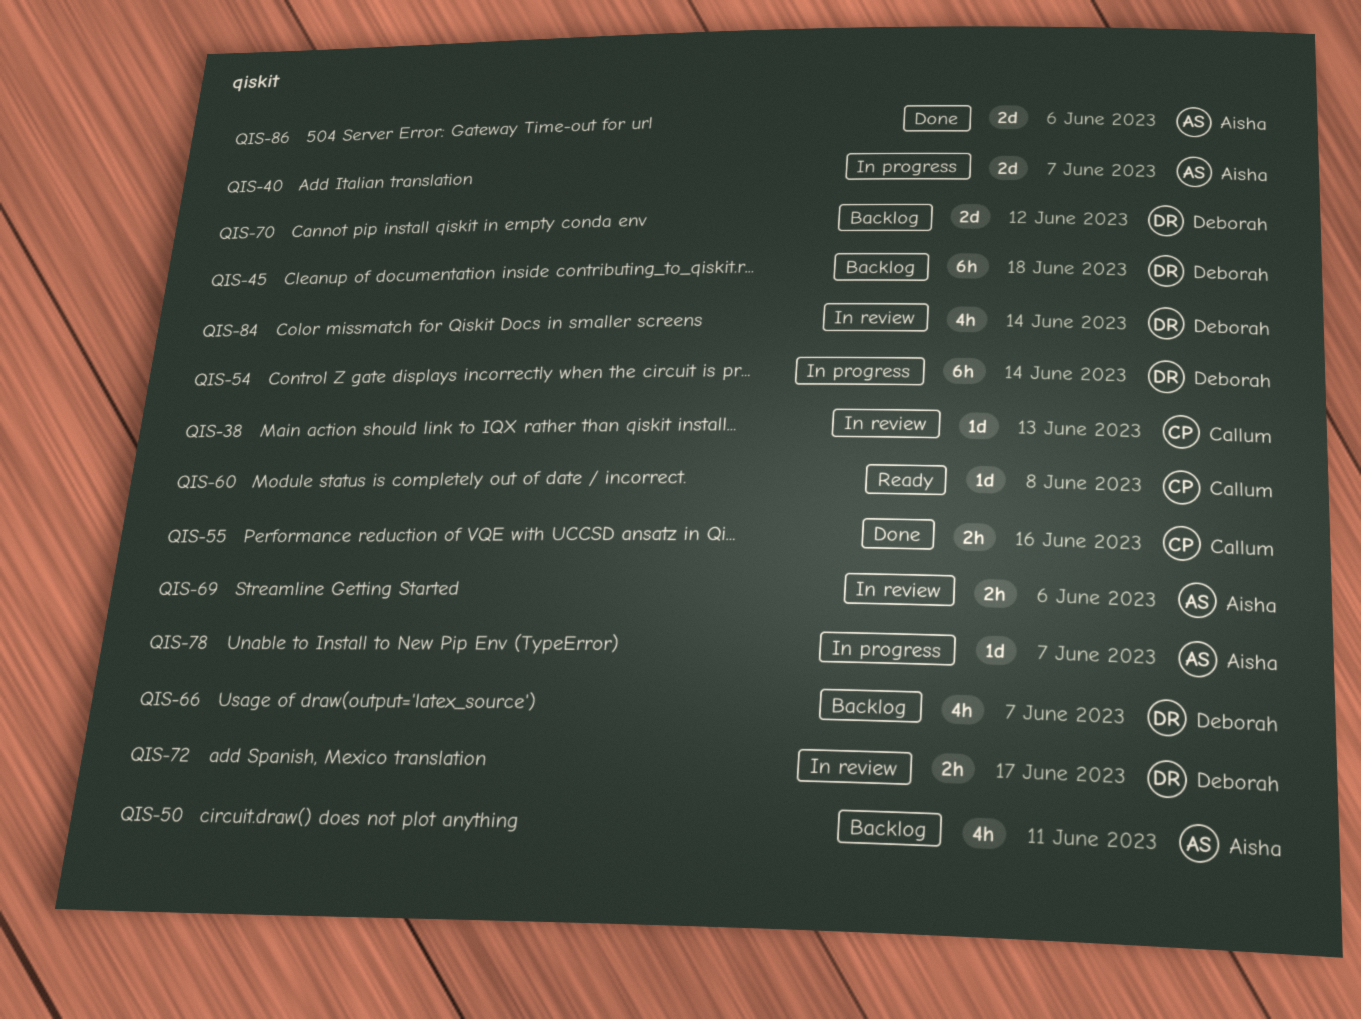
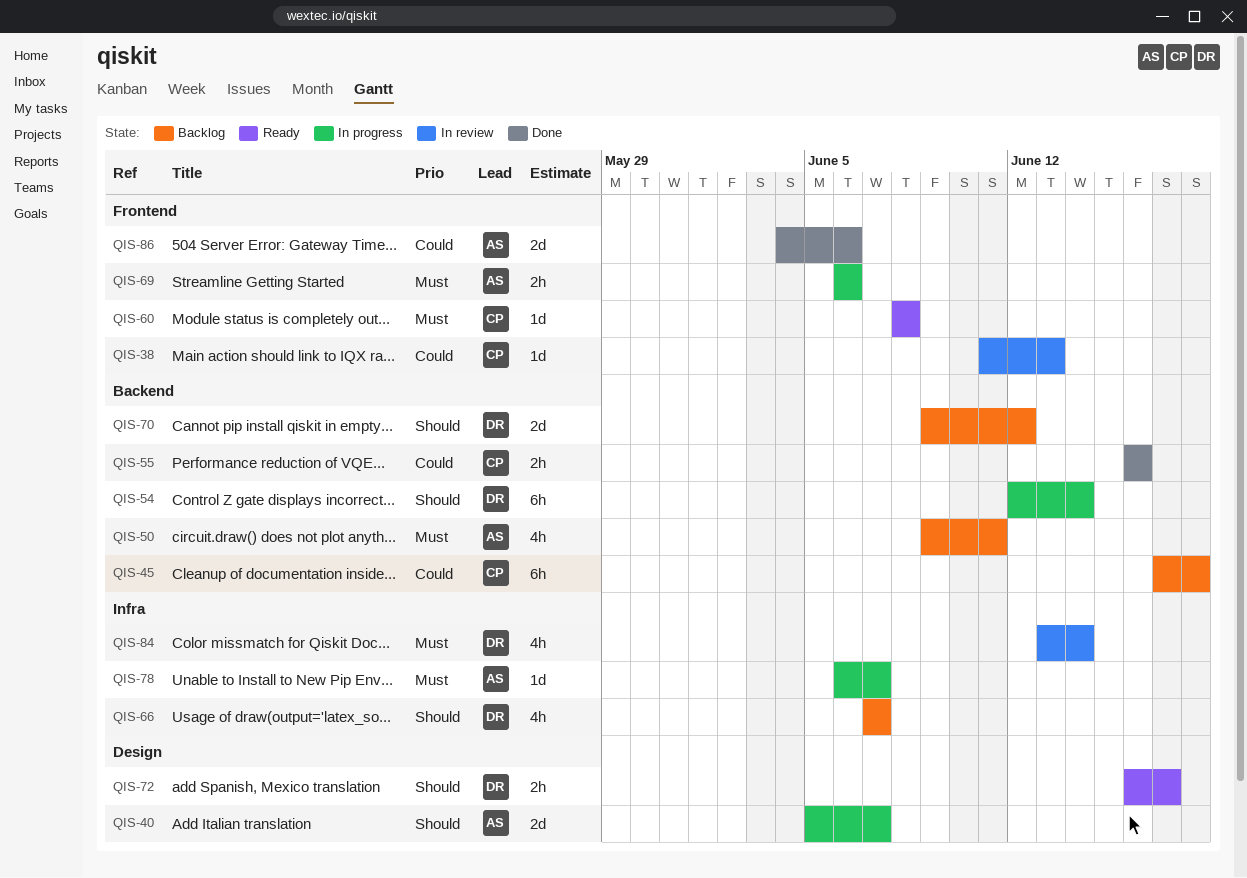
QIS-45, owner: Deborah -> Callum
QIS-69, status: In review -> In progress
QIS-72, status: In review -> Ready

